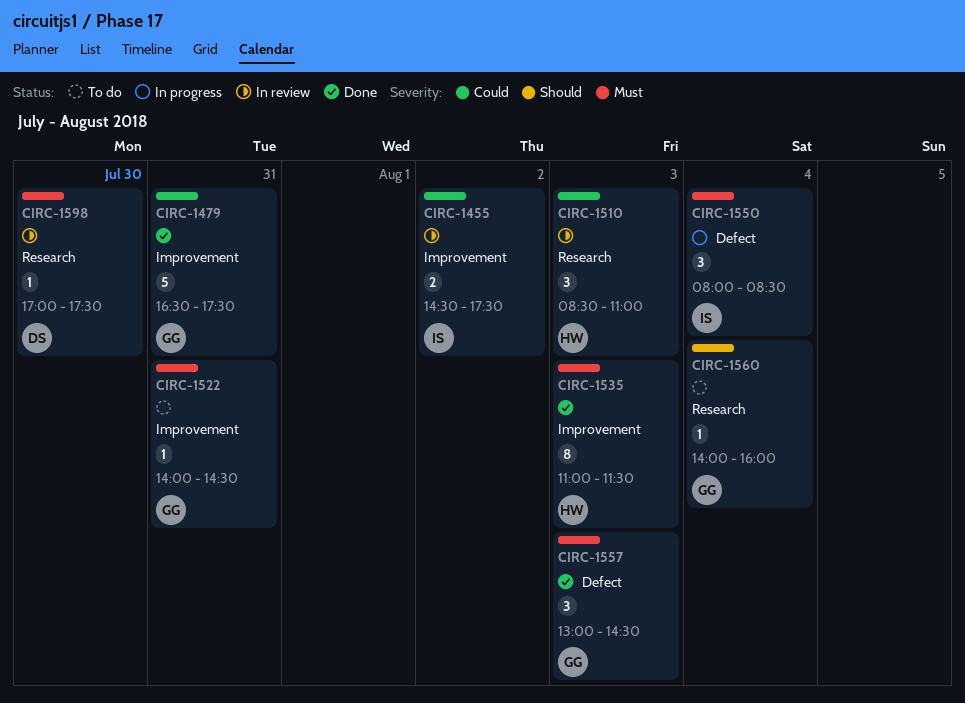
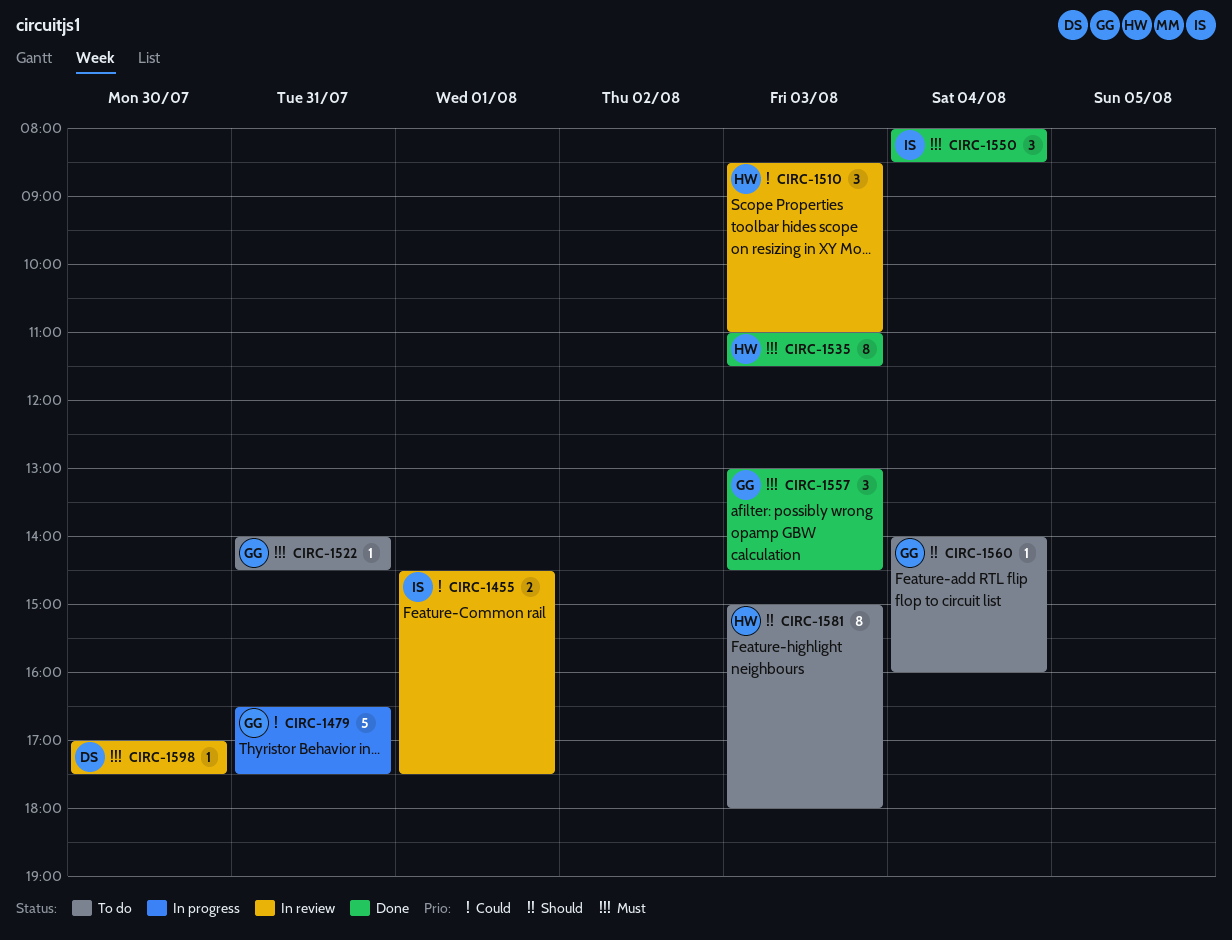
CIRC-1455, day: Aug 2 -> Aug 1
CIRC-1479, status: Done -> In progress
CIRC-1550, status: In progress -> Done
CIRC-1581: none -> present

